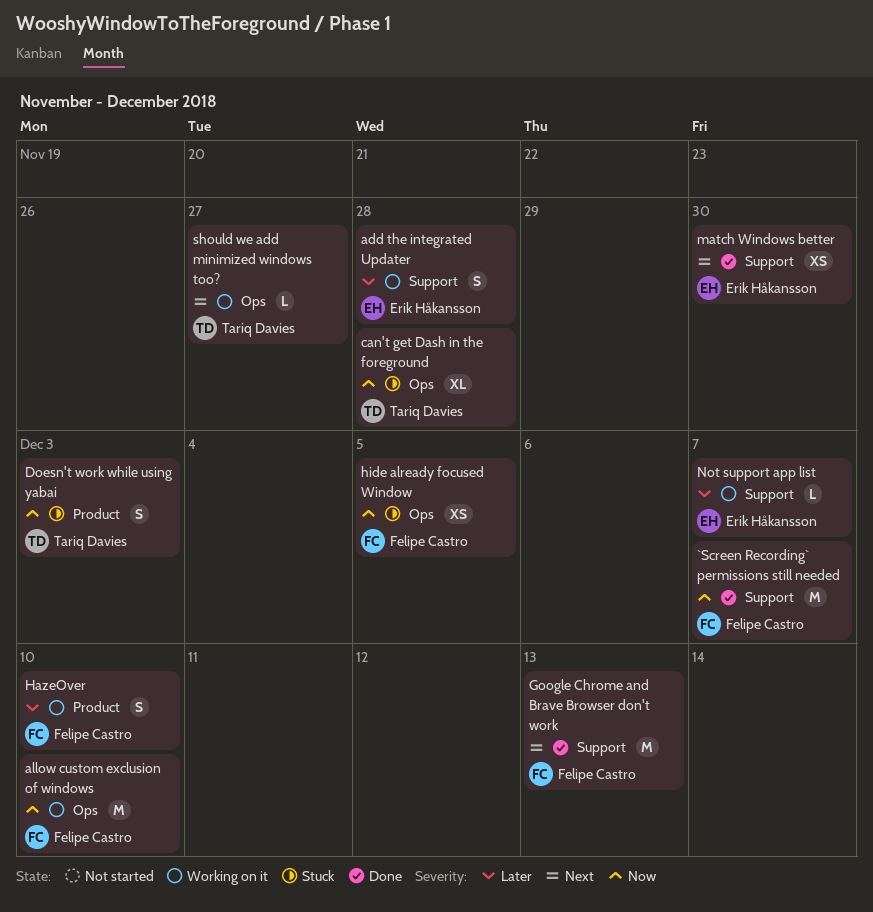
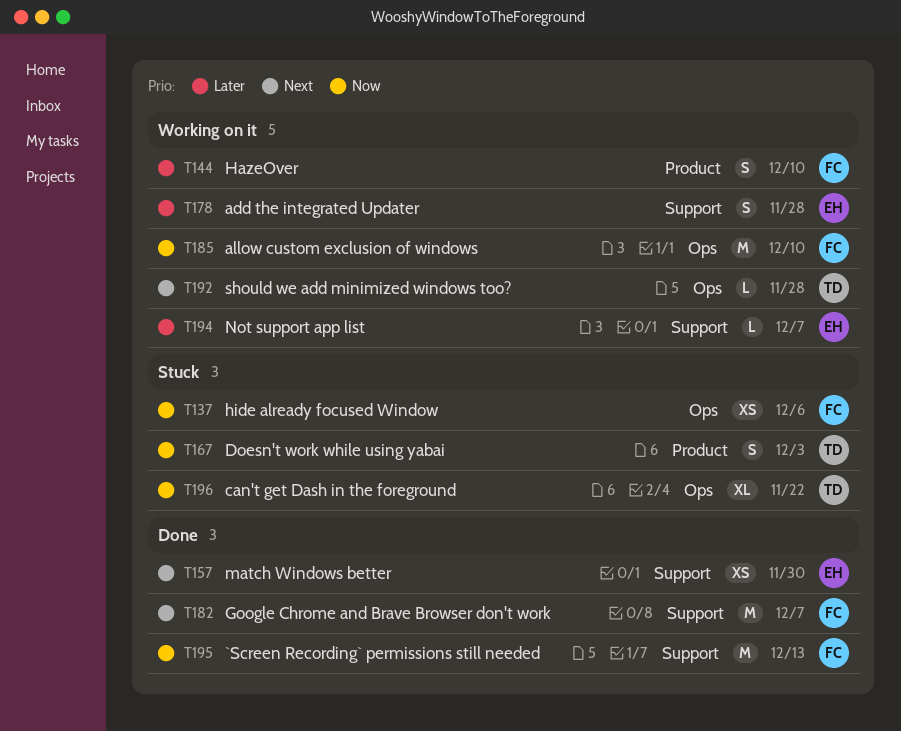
`Screen Recording` permissions still needed, due: Dec 7 -> Dec 13
can't get Dash in the foreground, due: Nov 28 -> Nov 22
Google Chrome and Brave Browser don't work, due: Dec 13 -> Dec 7
hide already focused Window, due: Dec 5 -> Dec 6
should we add minimized windows too?, due: Nov 27 -> Nov 28

